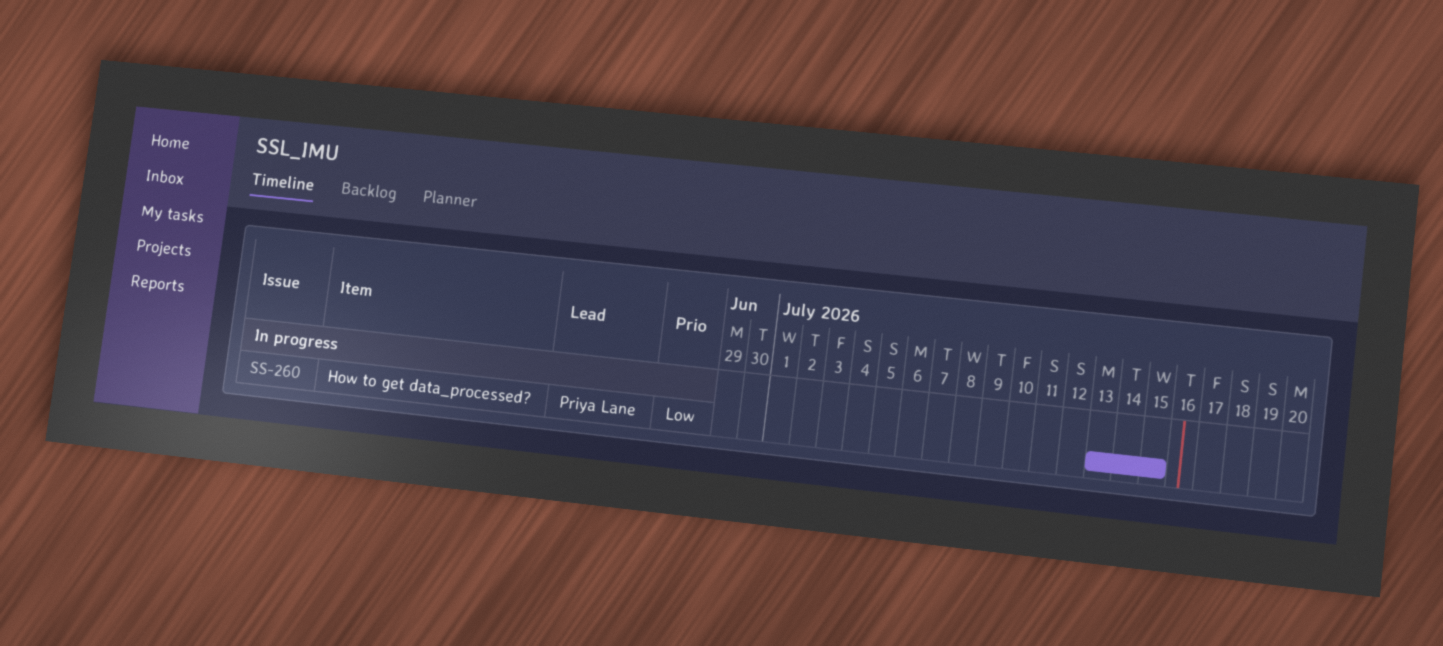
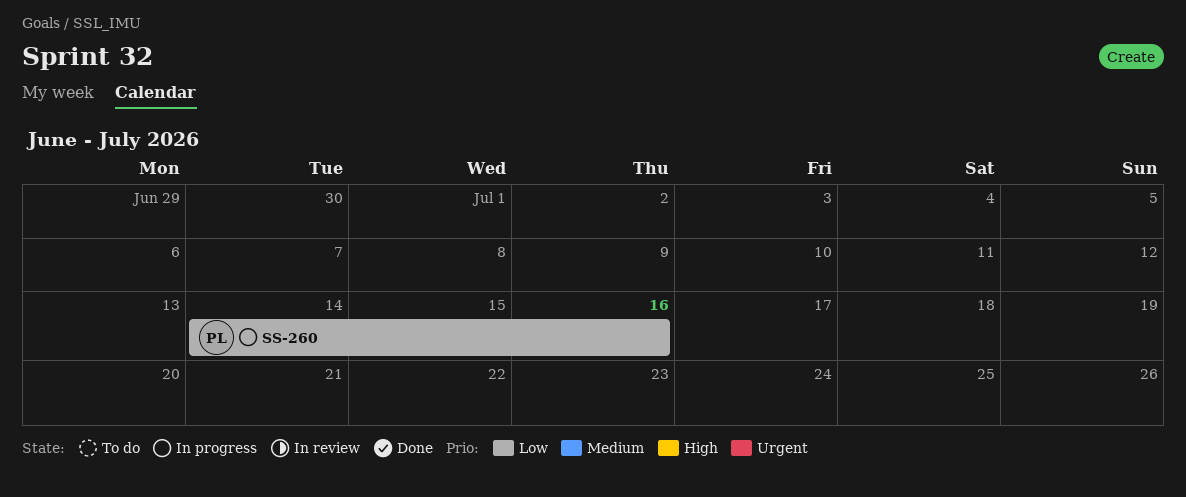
SS-260, start: Jul 13 -> Jul 14
SS-260, due: Jul 15 -> Jul 16

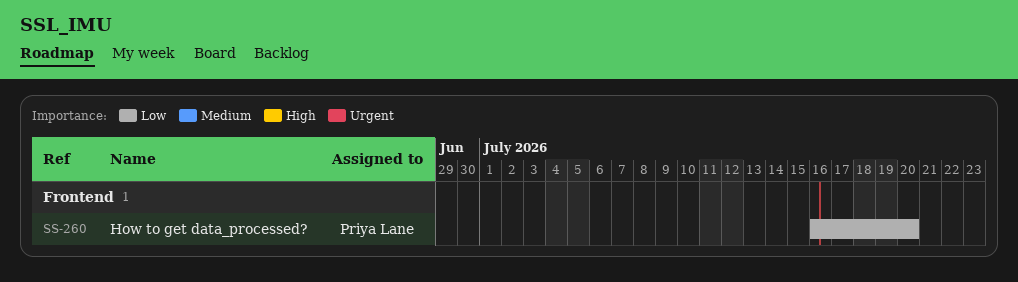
SS-260, start: Jul 14 -> Jul 16
SS-260, due: Jul 16 -> Jul 20

